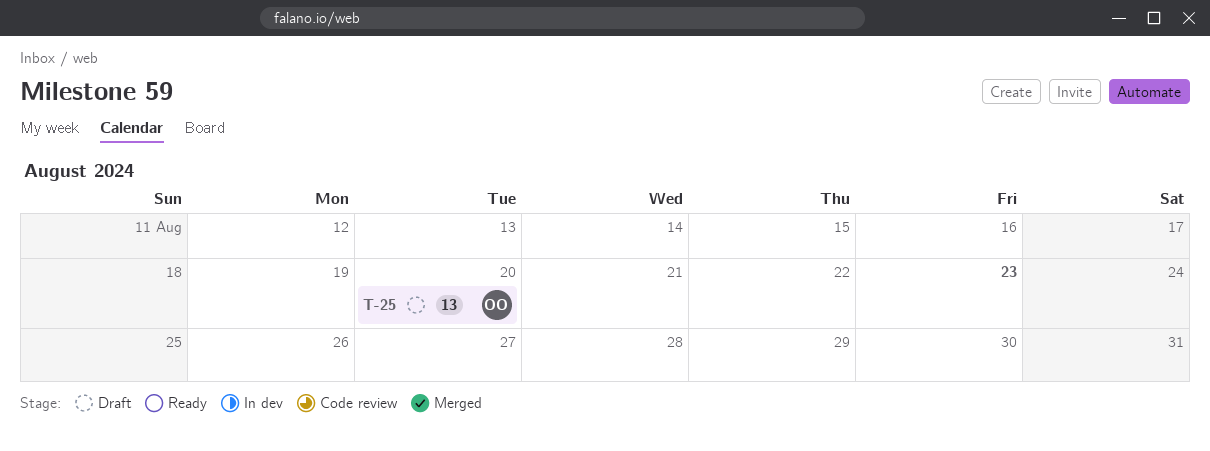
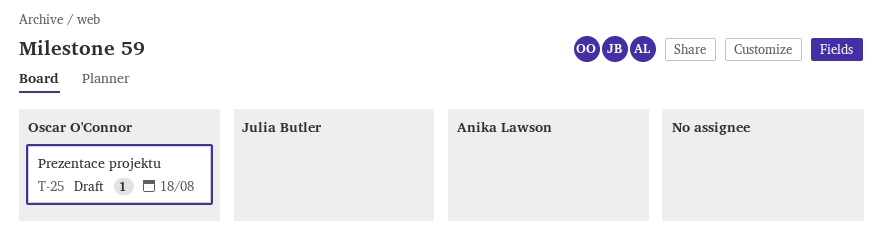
T-25, estimate: 13 -> 1
T-25, due: Aug 20 -> Aug 18

